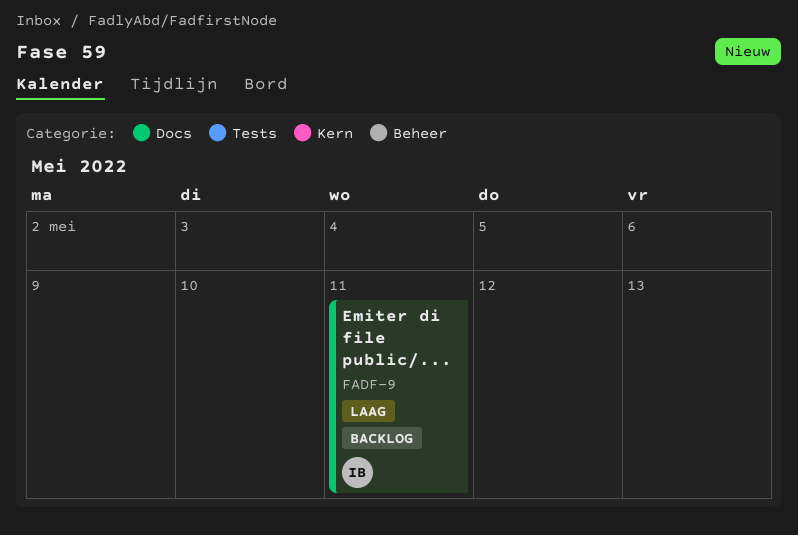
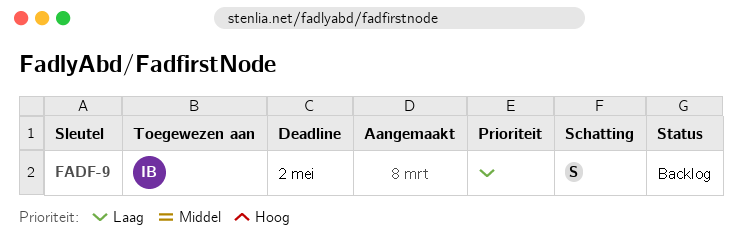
FADF-9, due: May 11 -> May 2

